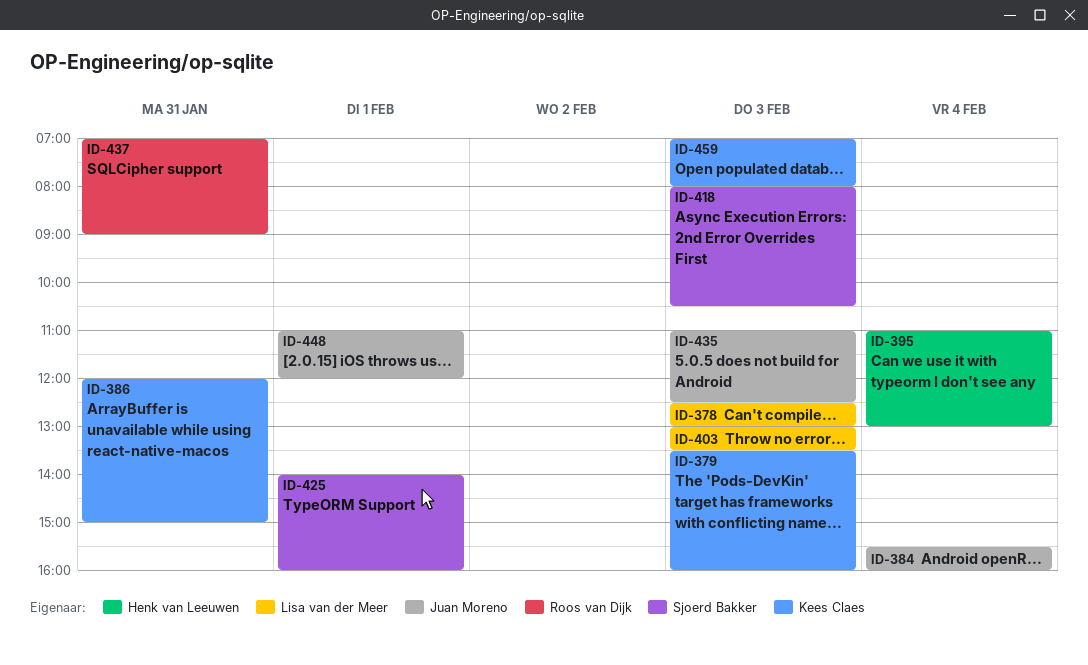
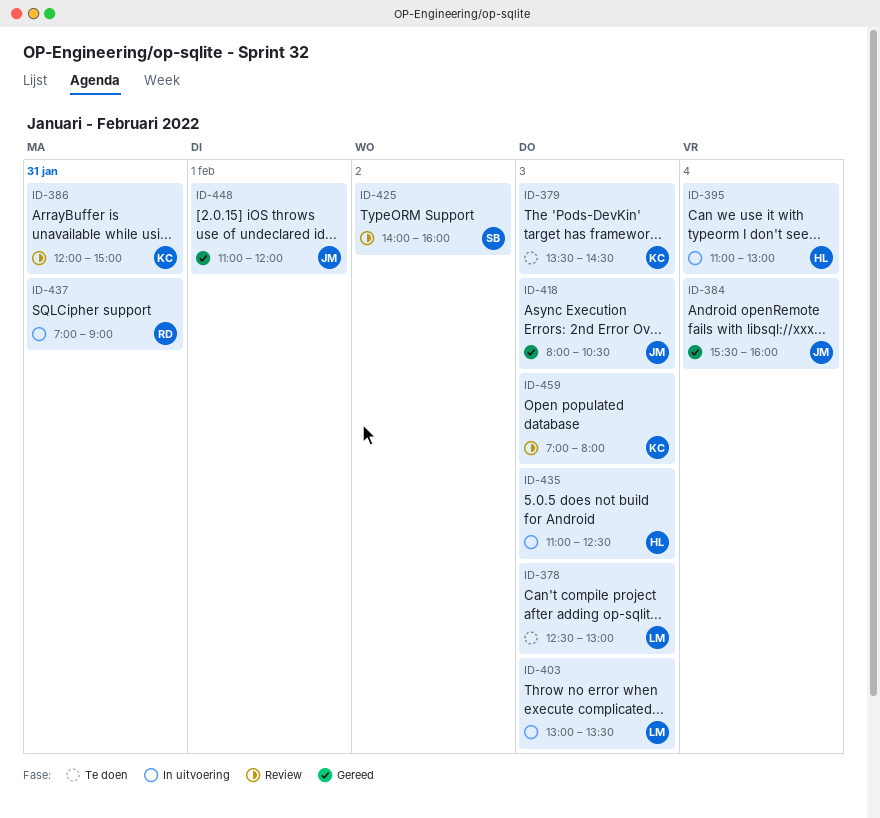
ID-379, ends: 16:00 -> 14:30
ID-418, owner: Sjoerd Bakker -> Juan Moreno
ID-425, day: Feb 1 -> Feb 2
ID-435, owner: Juan Moreno -> Henk van Leeuwen

